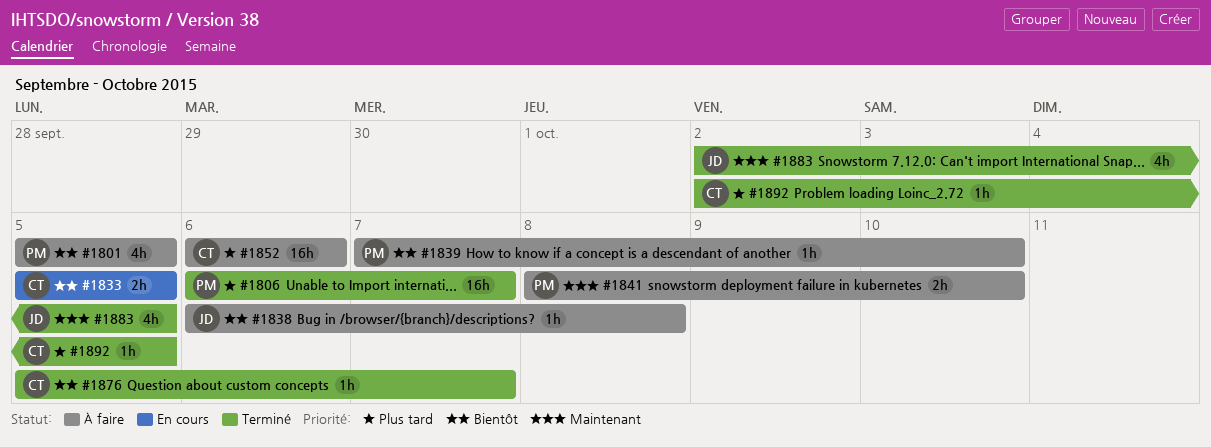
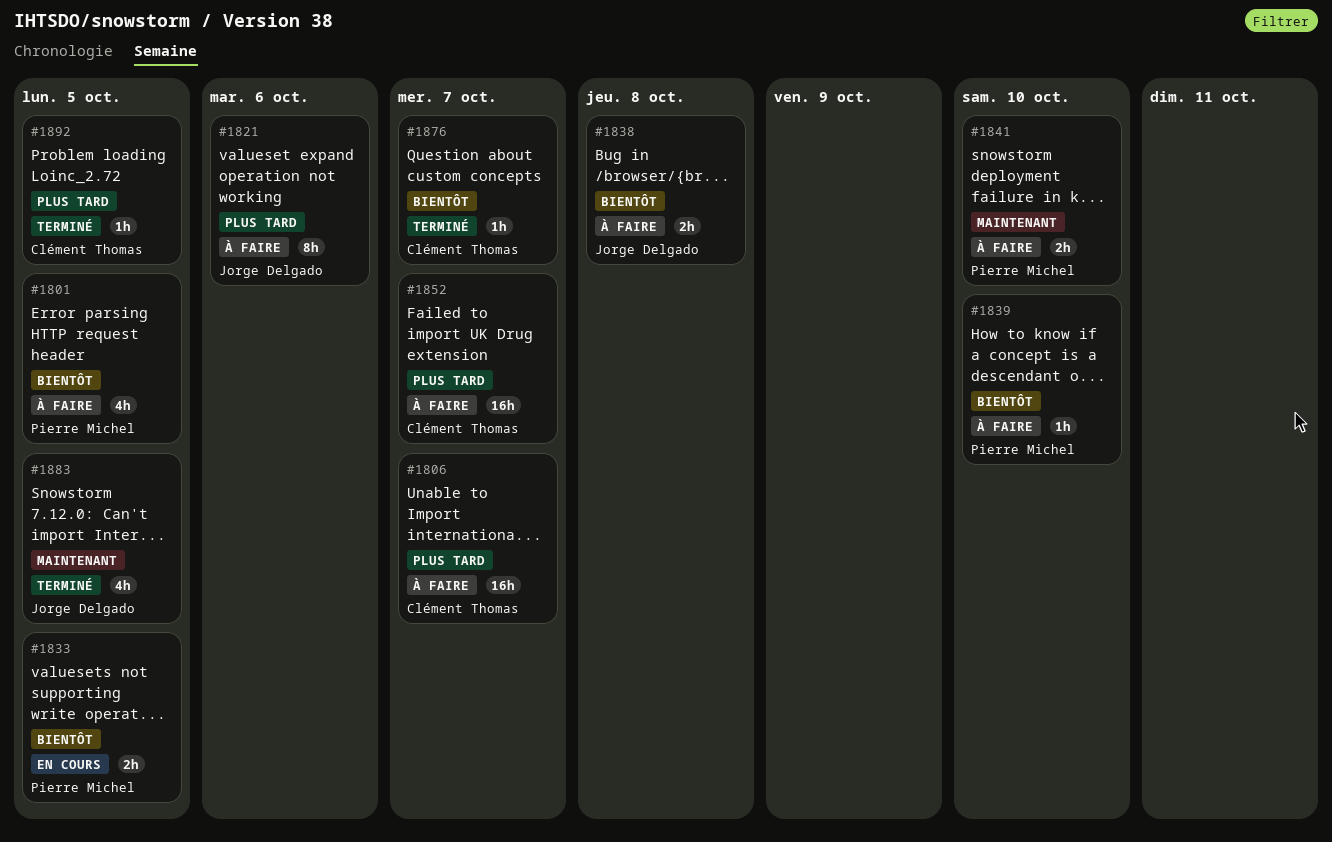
#1806, status: Terminé -> À faire
#1806, owner: Pierre Michel -> Clément Thomas
#1821: none -> present
#1833, owner: Clément Thomas -> Pierre Michel
#1838, estimate: 1h -> 2h
#1852, due: Oct 6 -> Oct 7

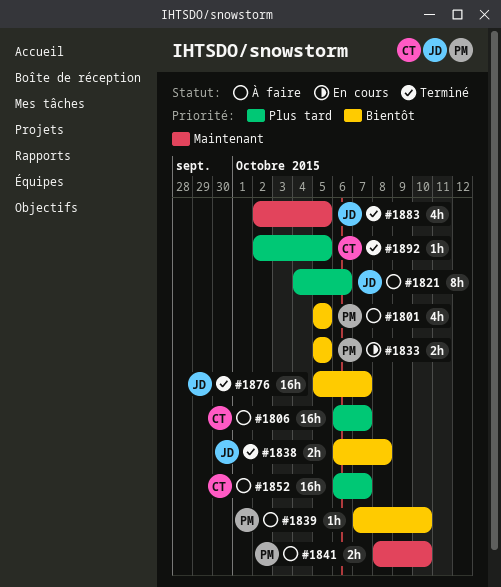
#1838, status: À faire -> Terminé
#1876, owner: Clément Thomas -> Jorge Delgado
#1876, estimate: 1h -> 16h

